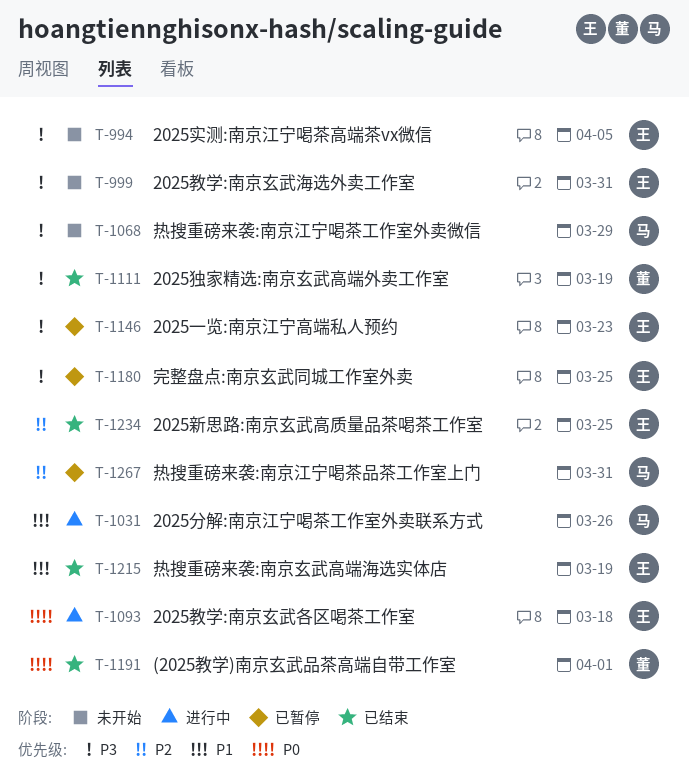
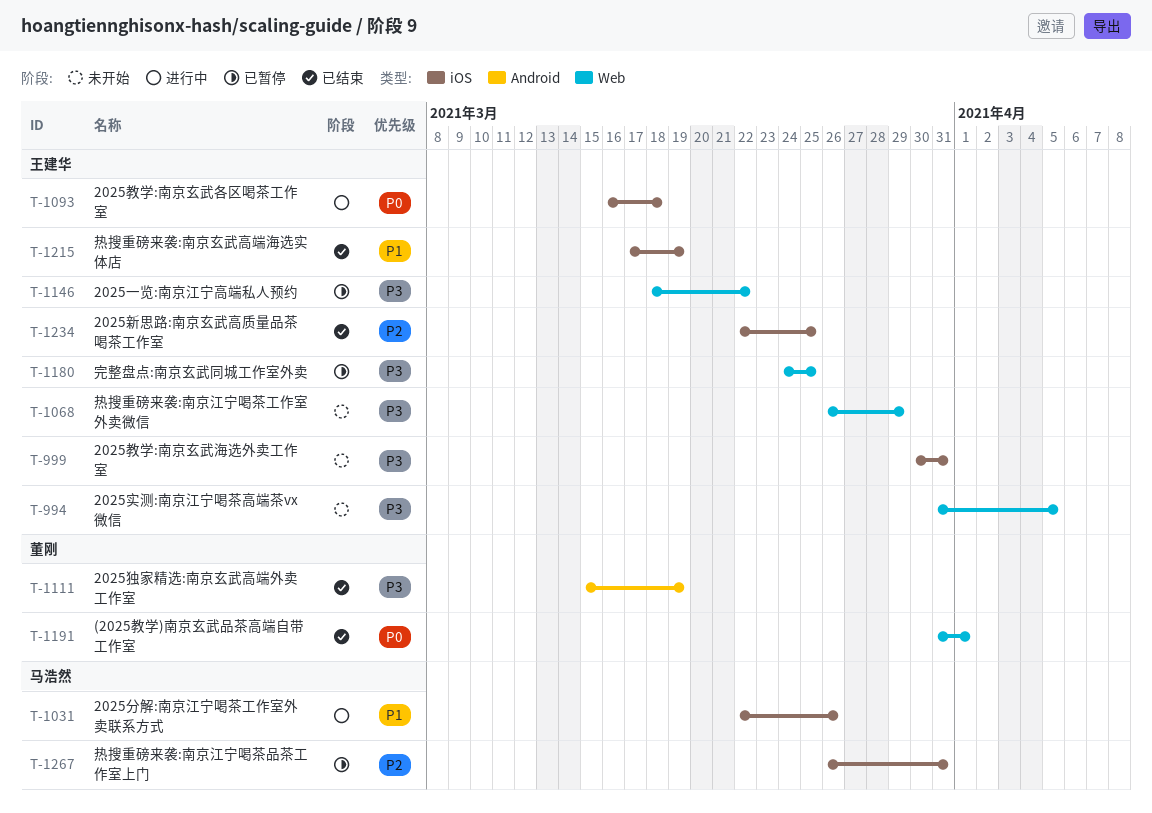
T-1068, owner: 马浩然 -> 王建华
T-1146, due: Mar 23 -> Mar 22

